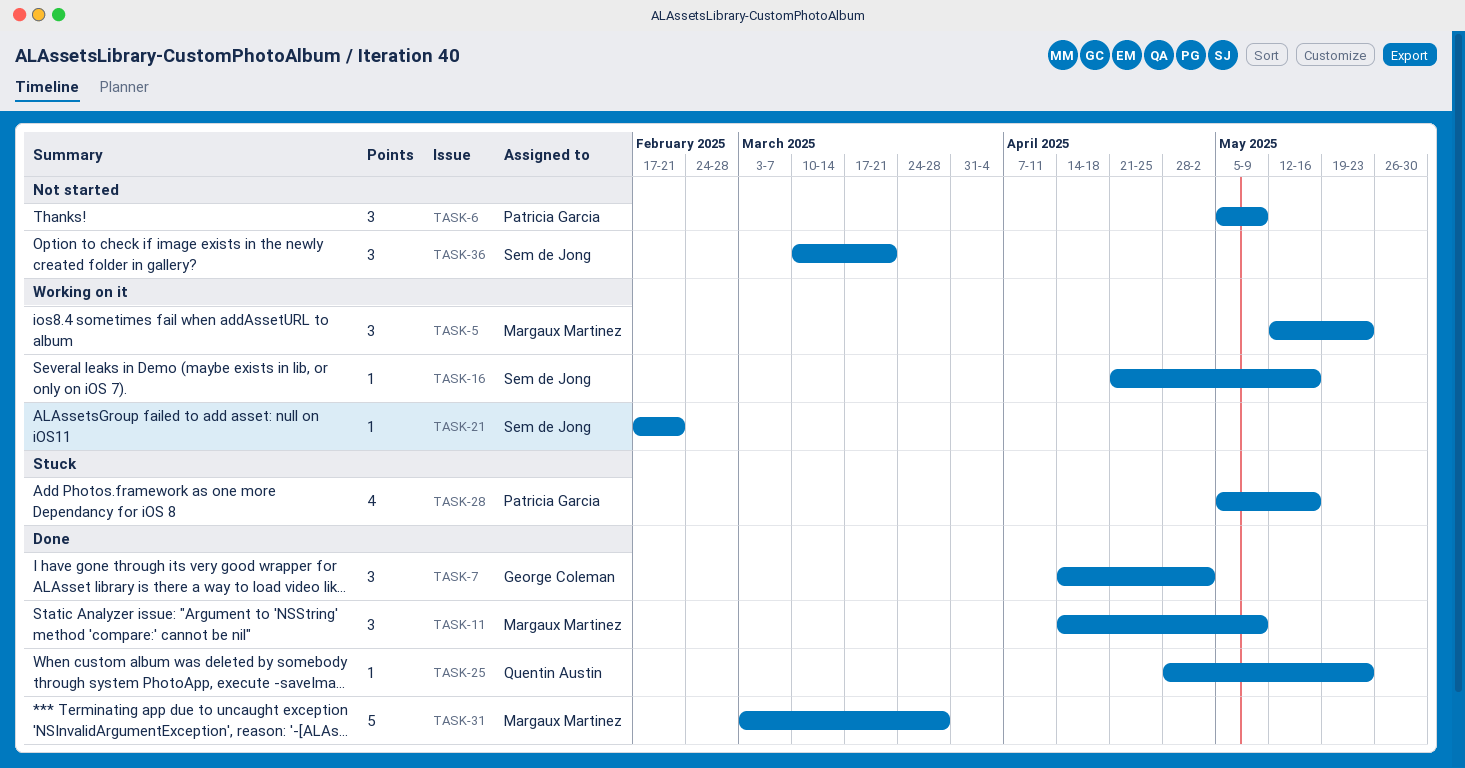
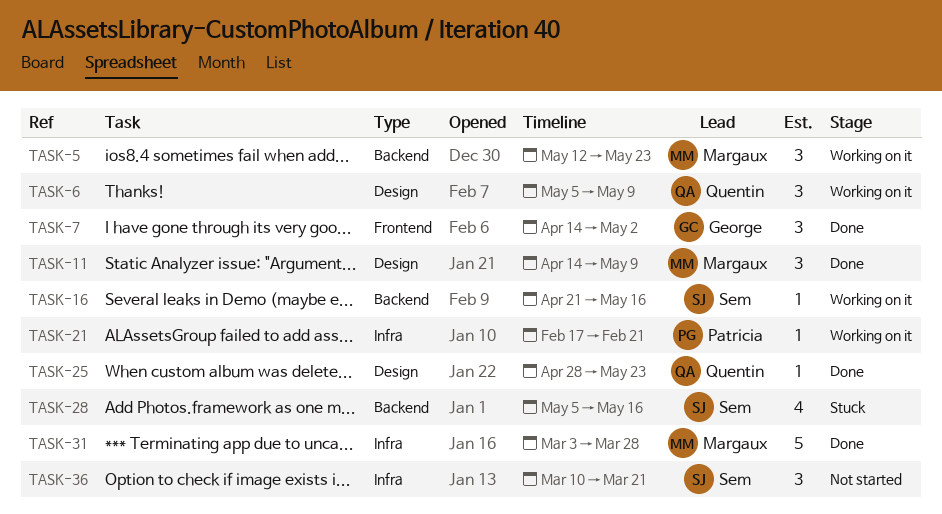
TASK-6, status: Not started -> Working on it
TASK-6, owner: Patricia Garcia -> Quentin Austin
TASK-21, owner: Sem de Jong -> Patricia Garcia
TASK-28, owner: Patricia Garcia -> Sem de Jong

